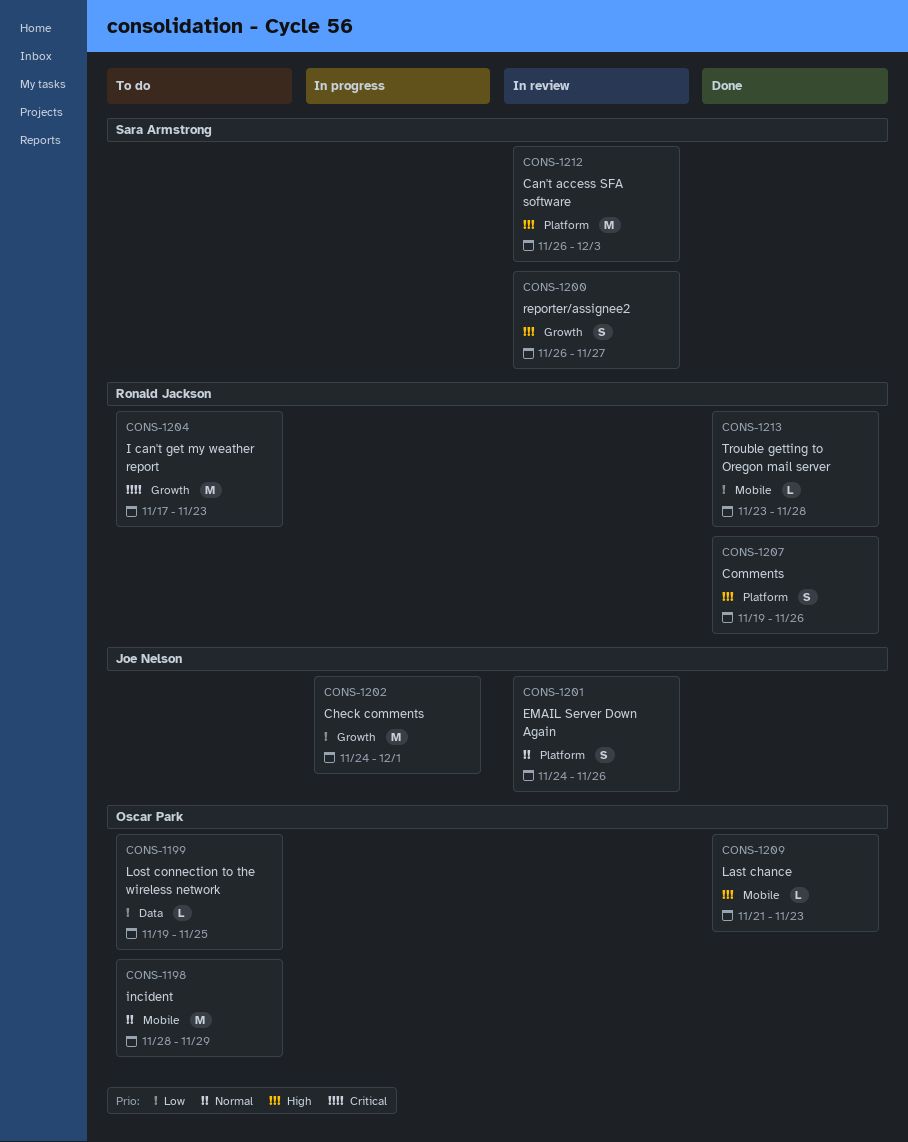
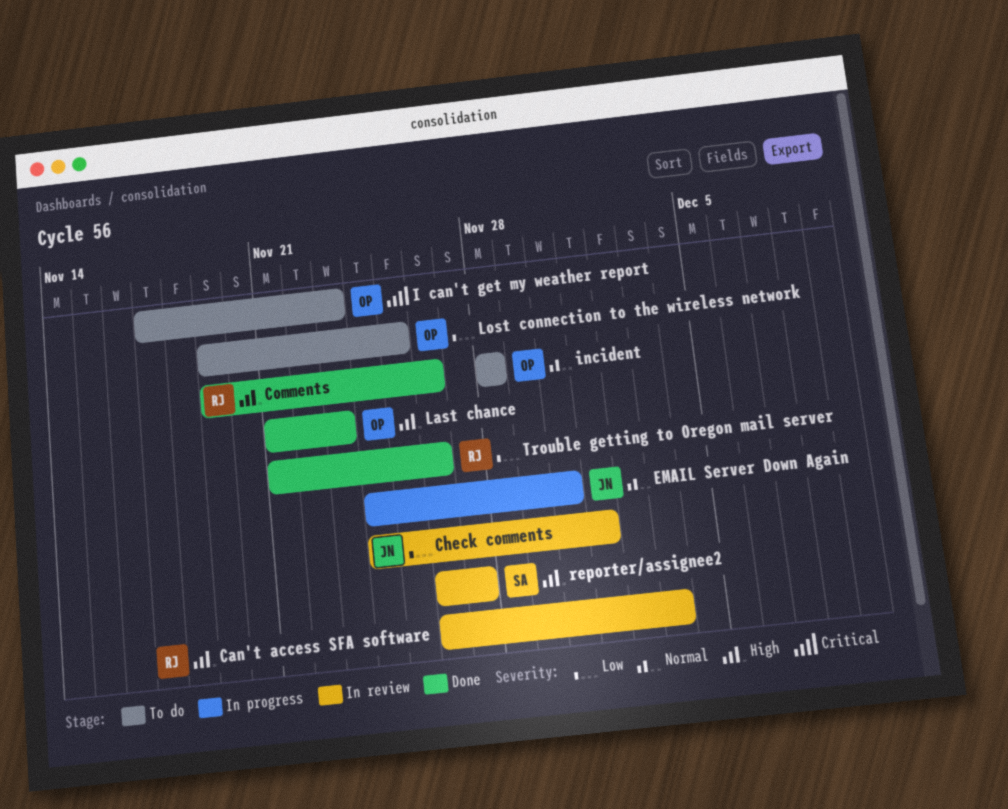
Can't access SFA software, owner: Sara Armstrong -> Ronald Jackson
Check comments, status: In progress -> In review
EMAIL Server Down Again, status: In review -> In progress
EMAIL Server Down Again, due: Nov 26 -> Nov 30
I can't get my weather report, owner: Ronald Jackson -> Oscar Park
incident, due: Nov 29 -> Nov 28
Trouble getting to Oregon mail server, start: Nov 23 -> Nov 21
Trouble getting to Oregon mail server, due: Nov 28 -> Nov 26

